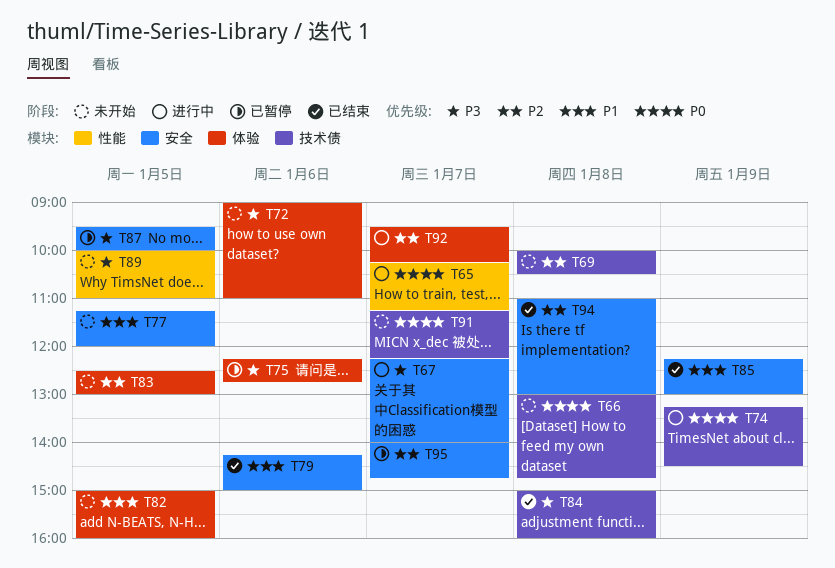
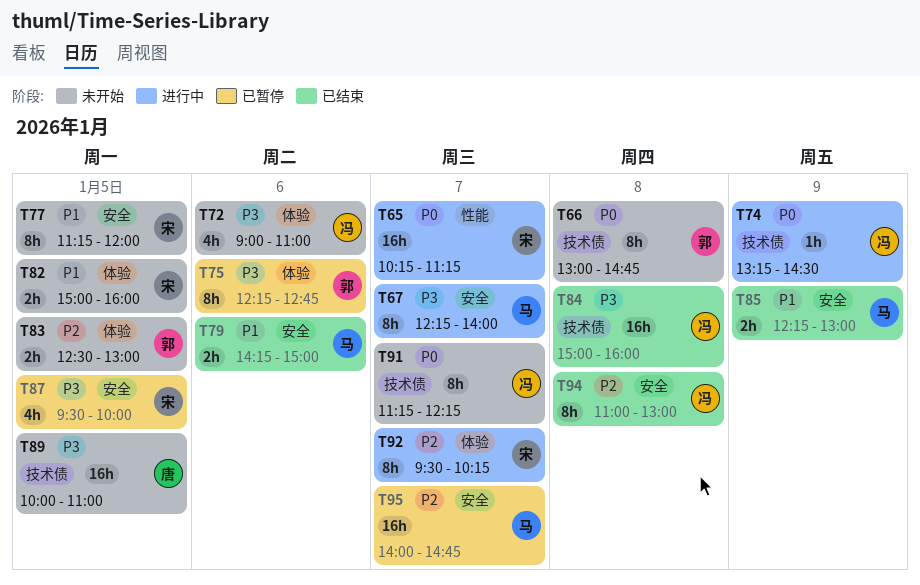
T69: present -> none
T89, label: 性能 -> 技术债

